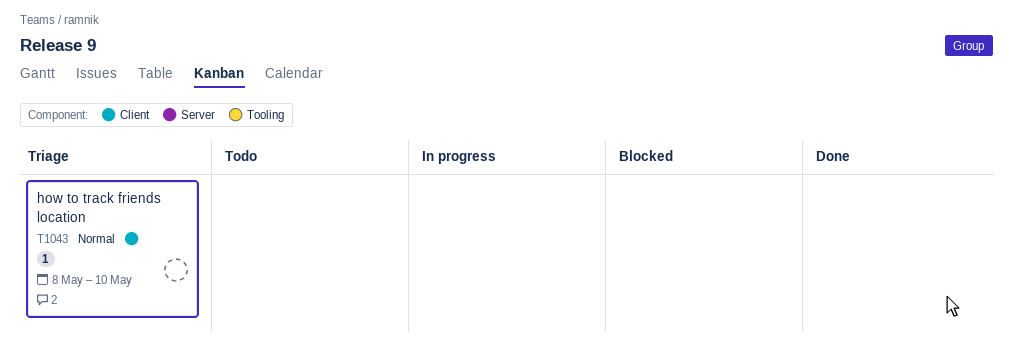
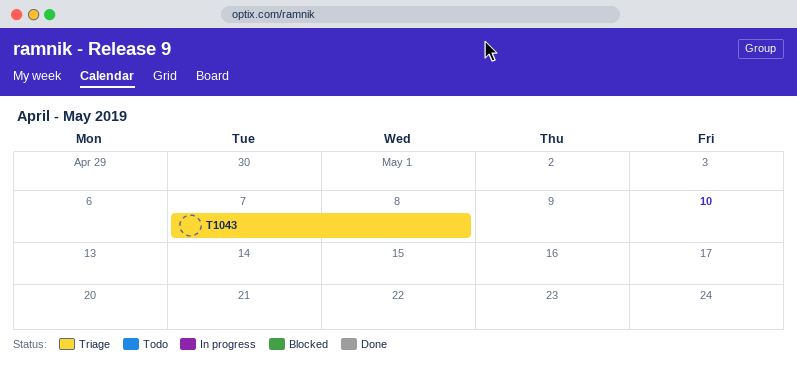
T1043, start: May 8 -> May 7
T1043, due: May 10 -> May 8

